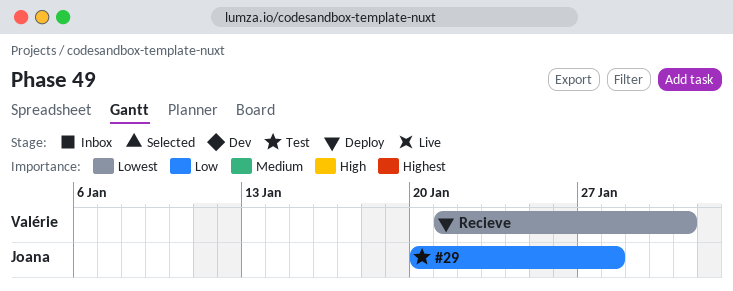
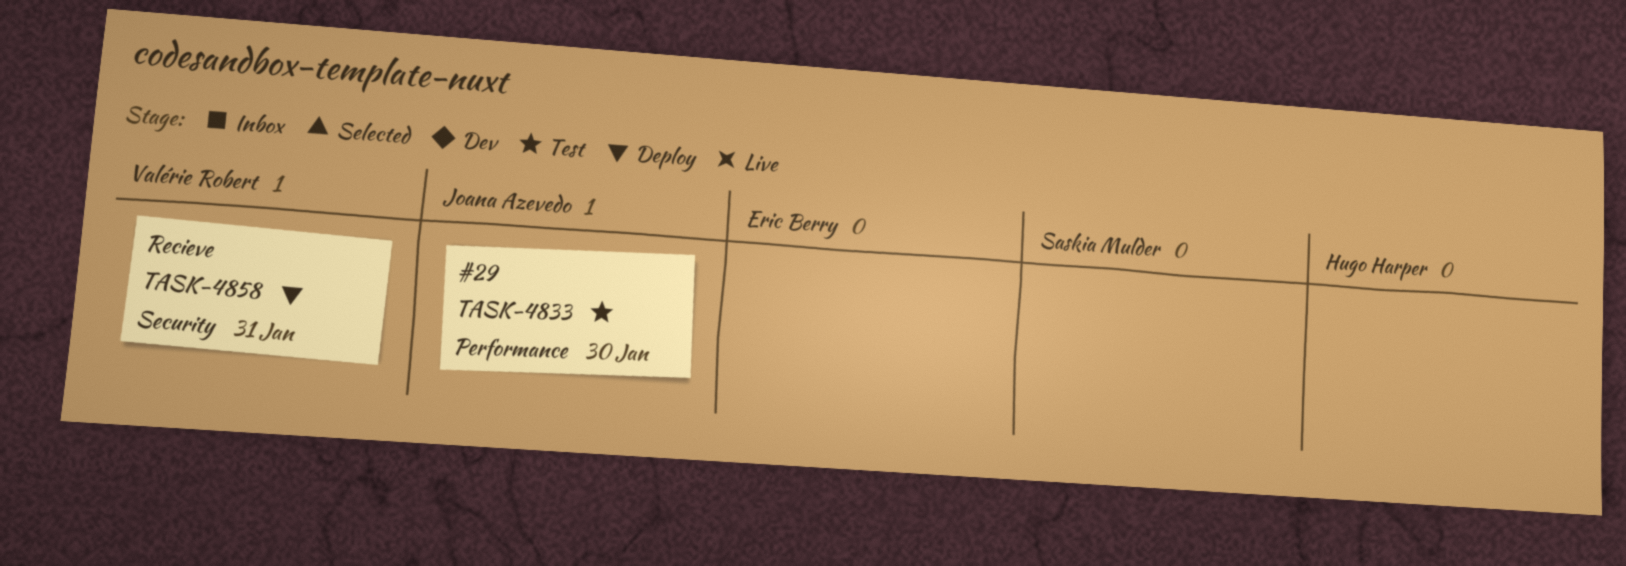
#29, due: Jan 28 -> Jan 30

